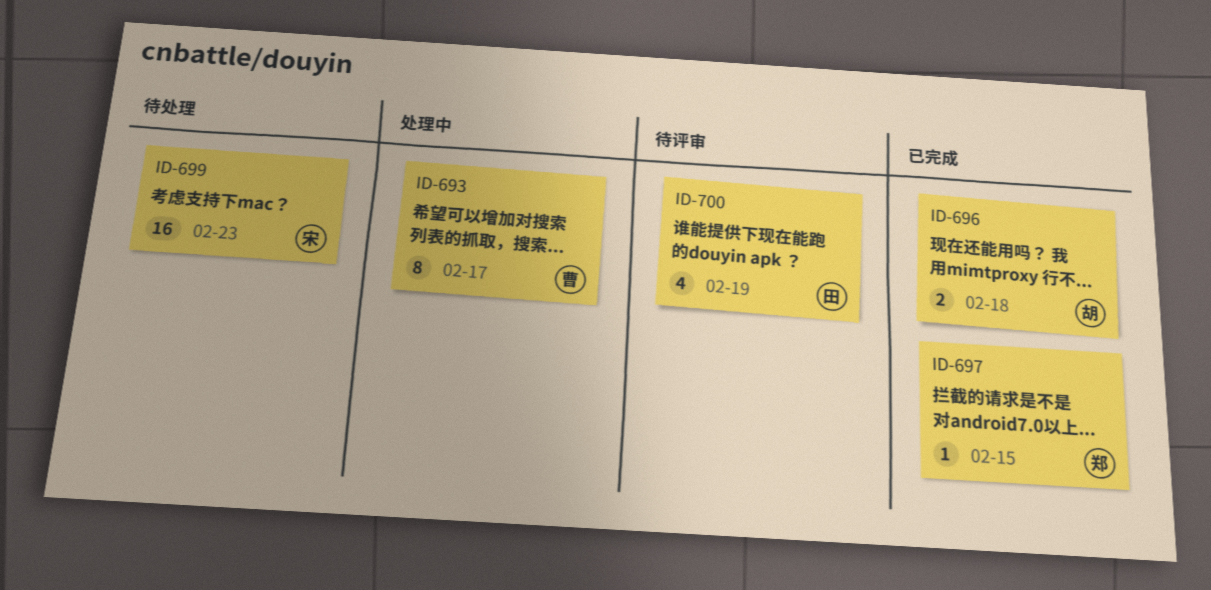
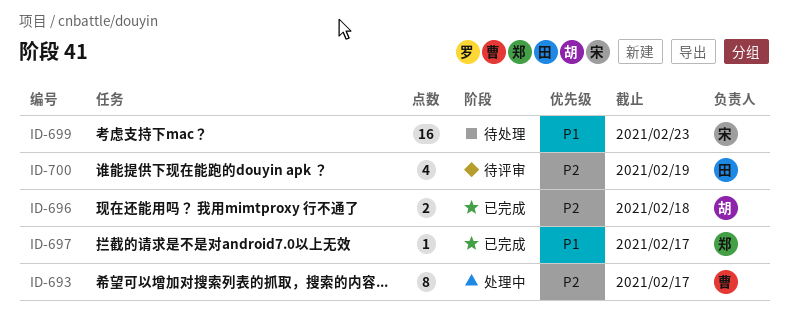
ID-697, due: Feb 15 -> Feb 17

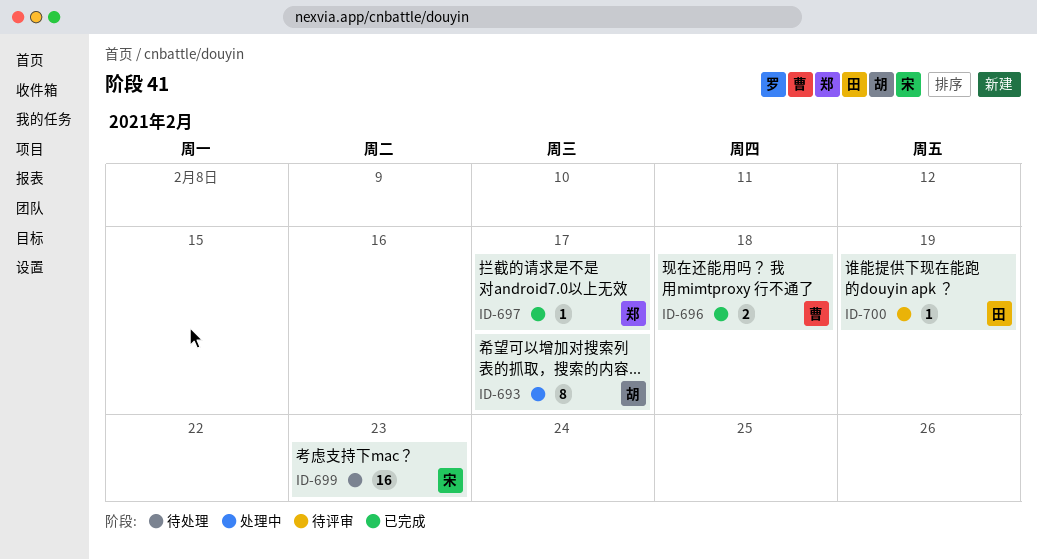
ID-693, owner: 曹 -> 胡
ID-696, owner: 胡 -> 曹
ID-700, estimate: 4 -> 1

